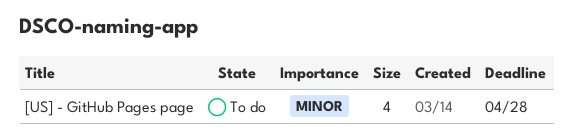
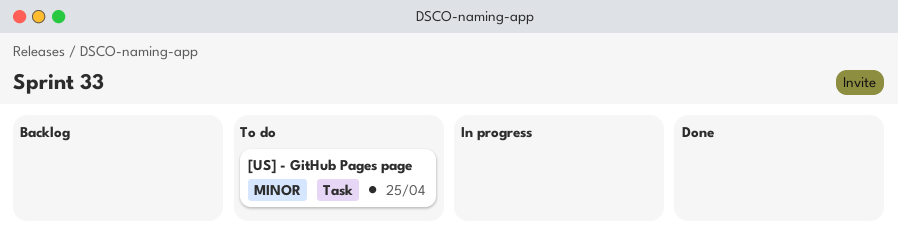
[US] - GitHub Pages page, estimate: 4 -> 1
[US] - GitHub Pages page, due: Apr 28 -> Apr 25

